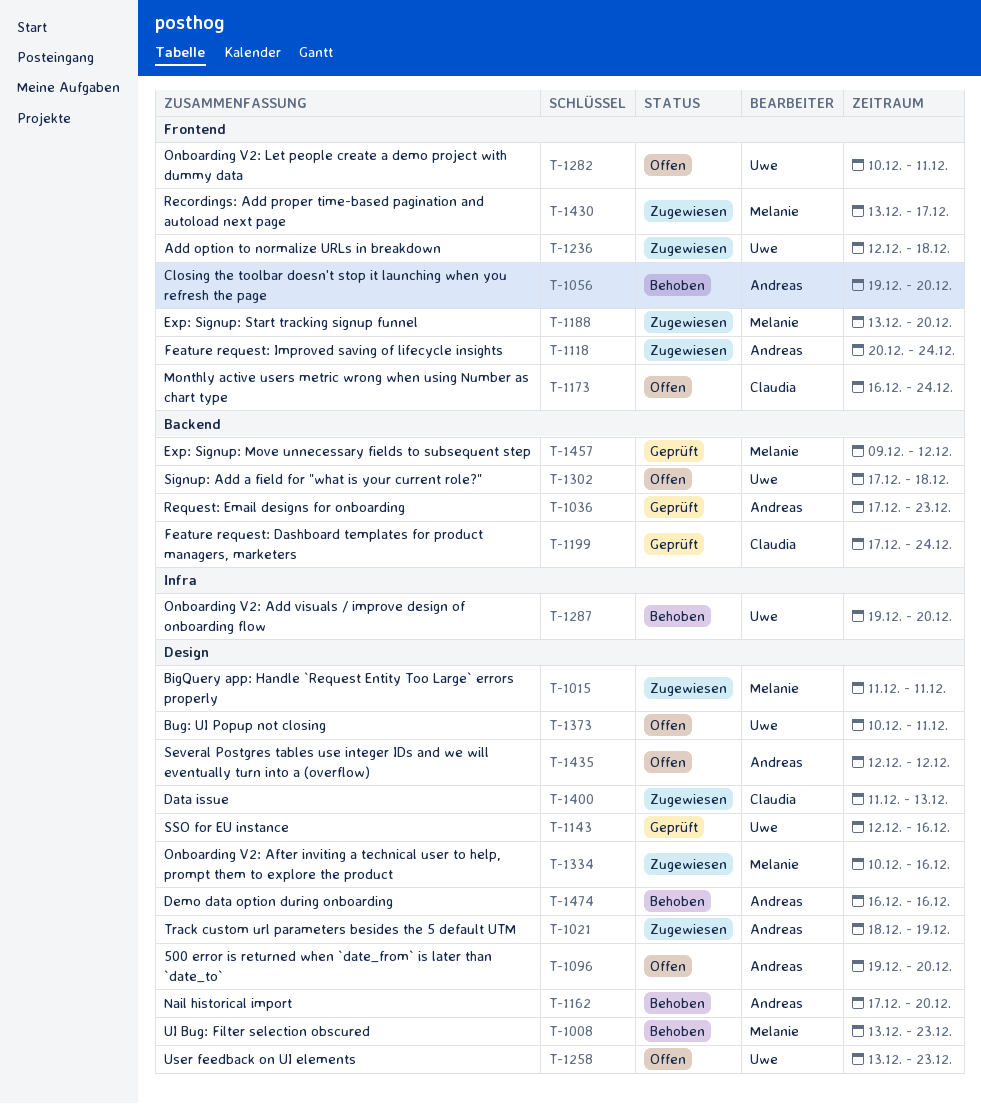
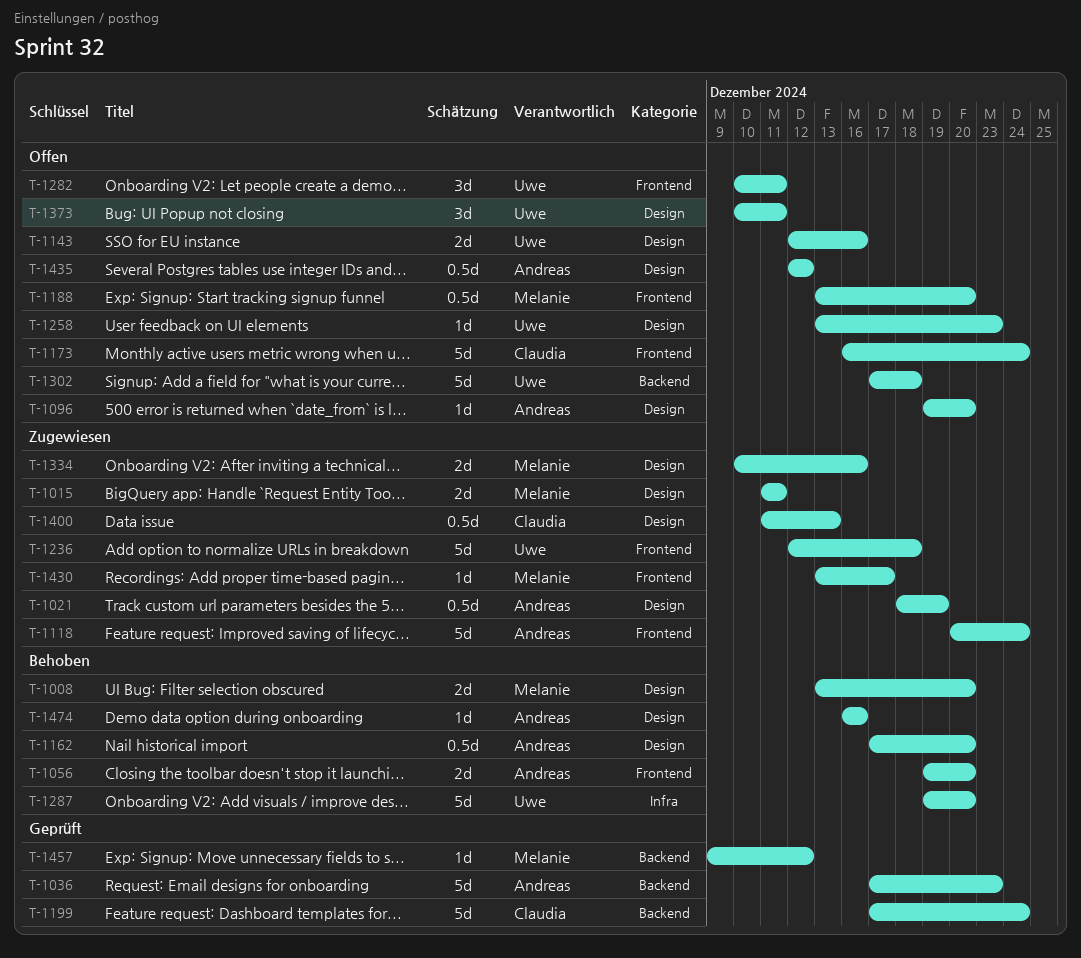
T-1008, due: Dec 23 -> Dec 20
T-1143, status: Geprüft -> Offen
T-1188, status: Zugewiesen -> Offen

